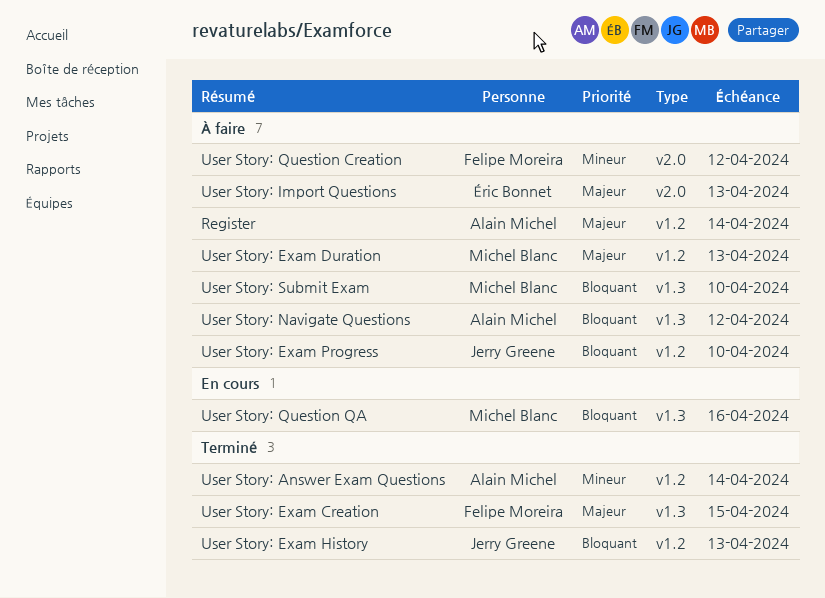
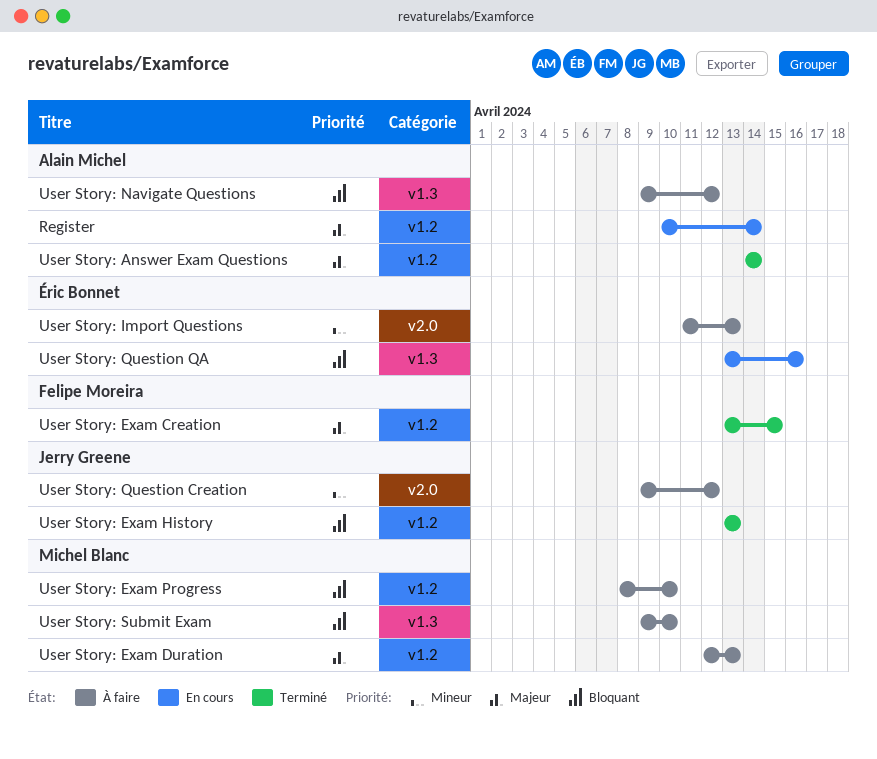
Register, status: À faire -> En cours
User Story: Answer Exam Questions, priority: Mineur -> Majeur
User Story: Exam Creation, label: v1.3 -> v1.2
User Story: Exam Progress, owner: Jerry Greene -> Michel Blanc
User Story: Import Questions, priority: Majeur -> Mineur
User Story: Question Creation, owner: Felipe Moreira -> Jerry Greene
User Story: Question QA, owner: Michel Blanc -> Éric Bonnet

